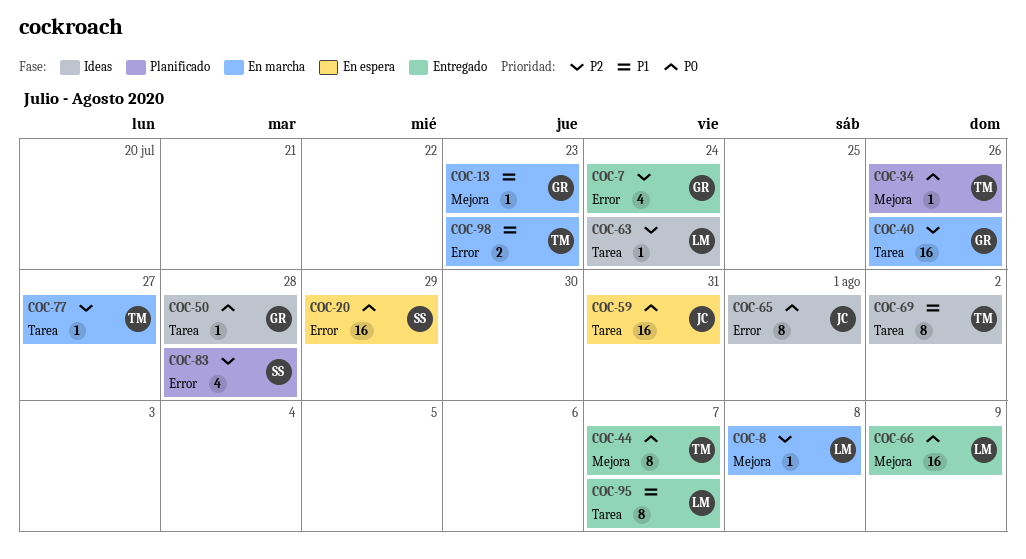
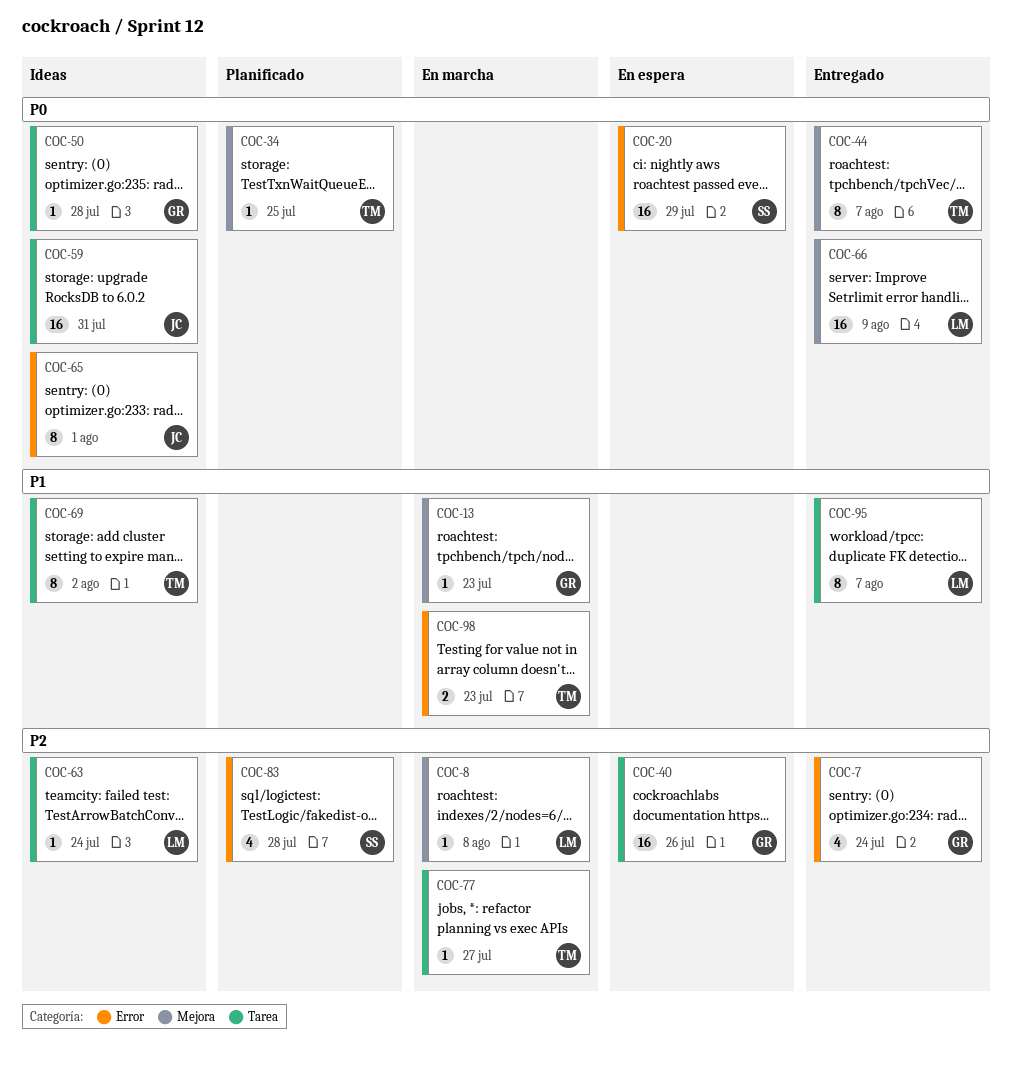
COC-34, due: Jul 26 -> Jul 25
COC-40, status: En marcha -> En espera
COC-59, status: En espera -> Ideas

